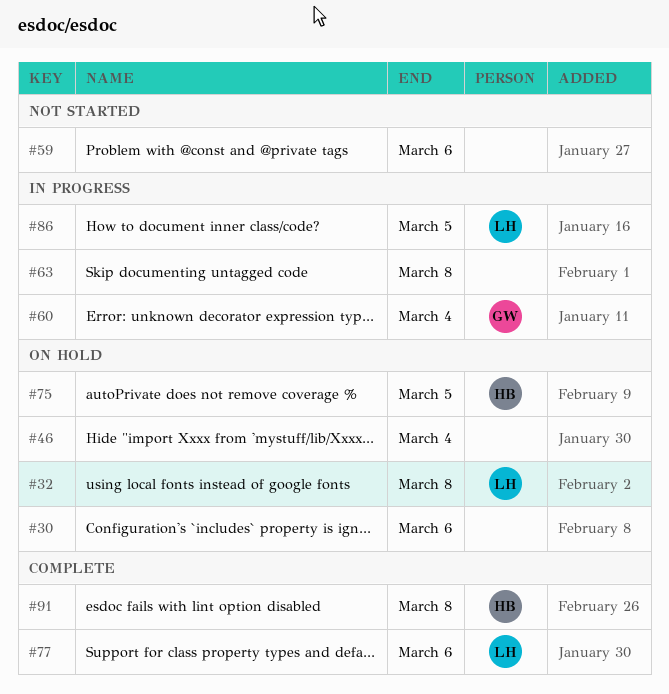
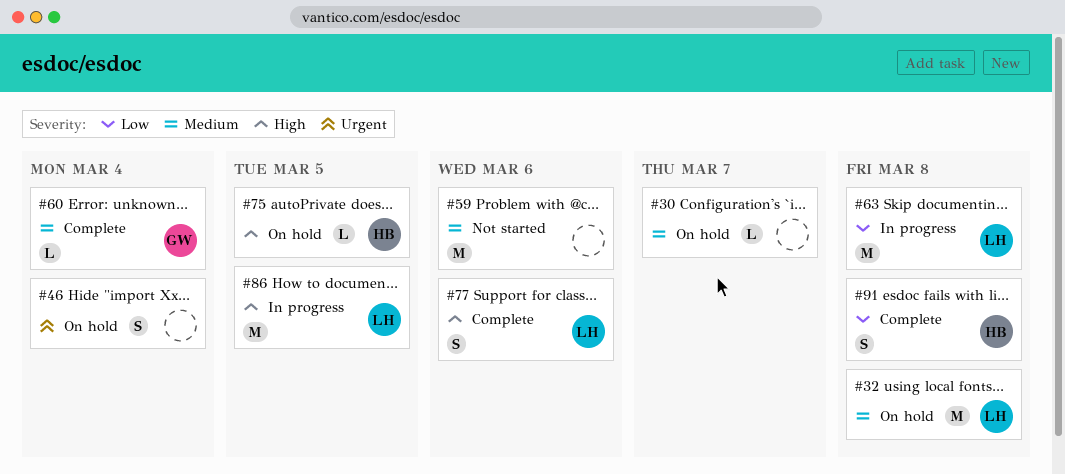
#30, due: Mar 6 -> Mar 7
#60, status: In progress -> Complete
#63, owner: none -> LH

